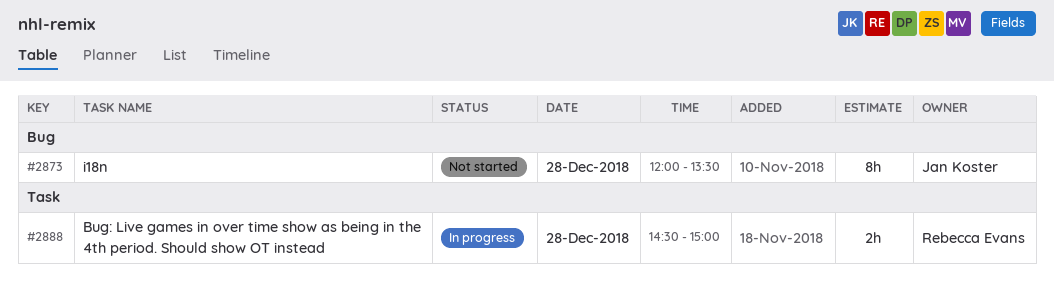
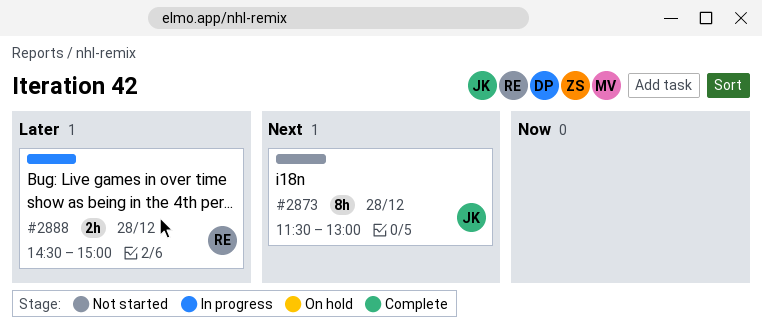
#2873, begins: 12:00 -> 11:30
#2873, ends: 13:30 -> 13:00

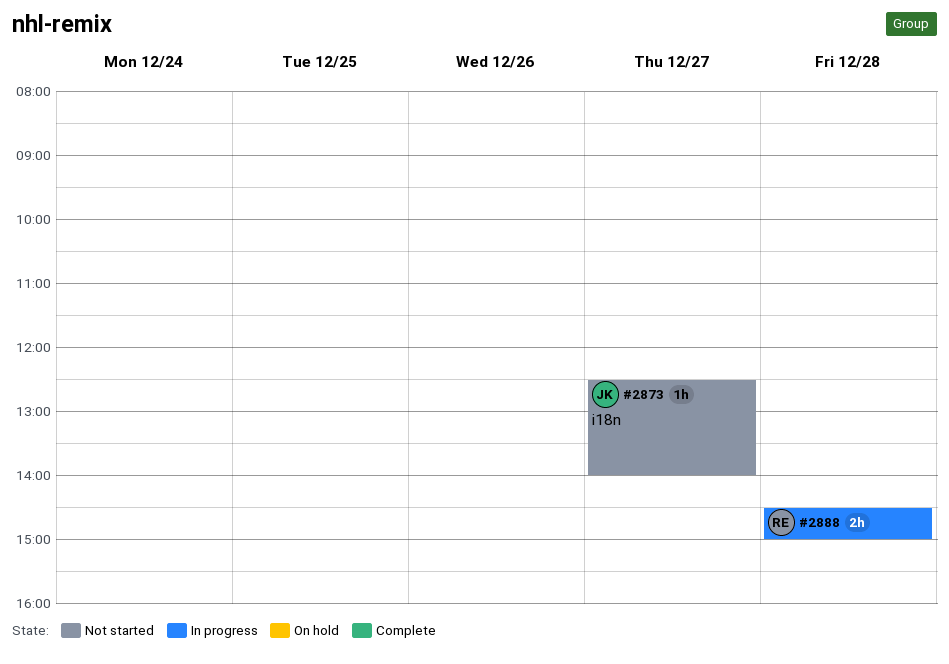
#2873, estimate: 8h -> 1h
#2873, day: Dec 28 -> Dec 27
#2873, begins: 11:30 -> 12:30
#2873, ends: 13:00 -> 14:00

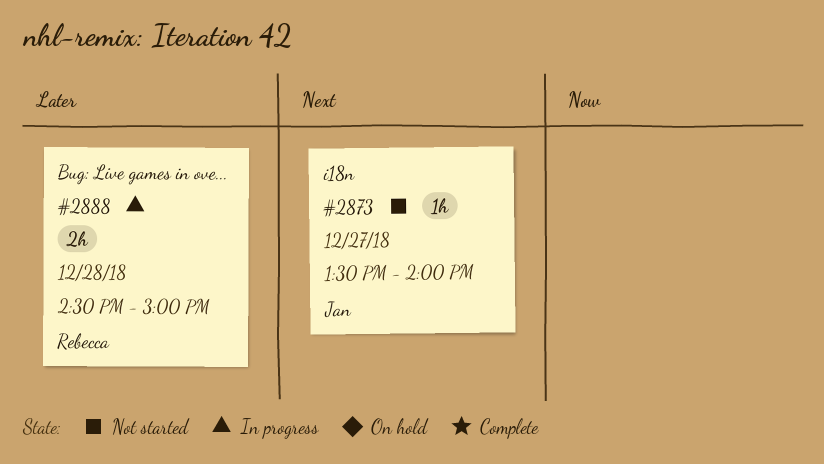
#2873, begins: 12:30 -> 13:30

